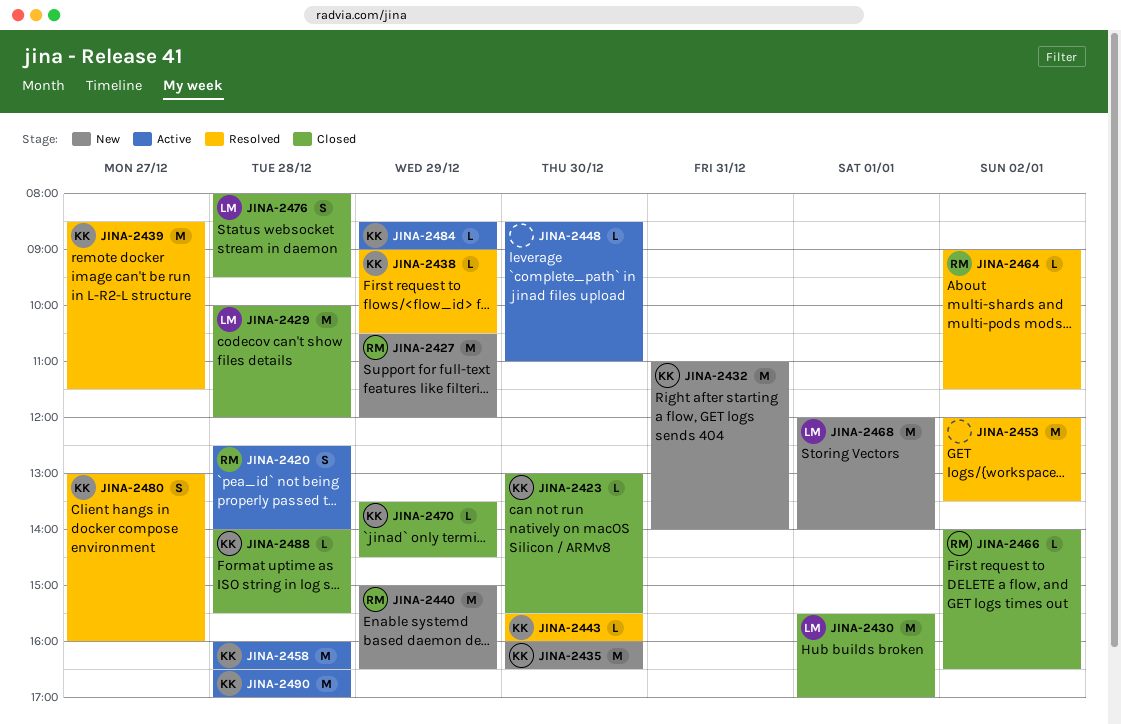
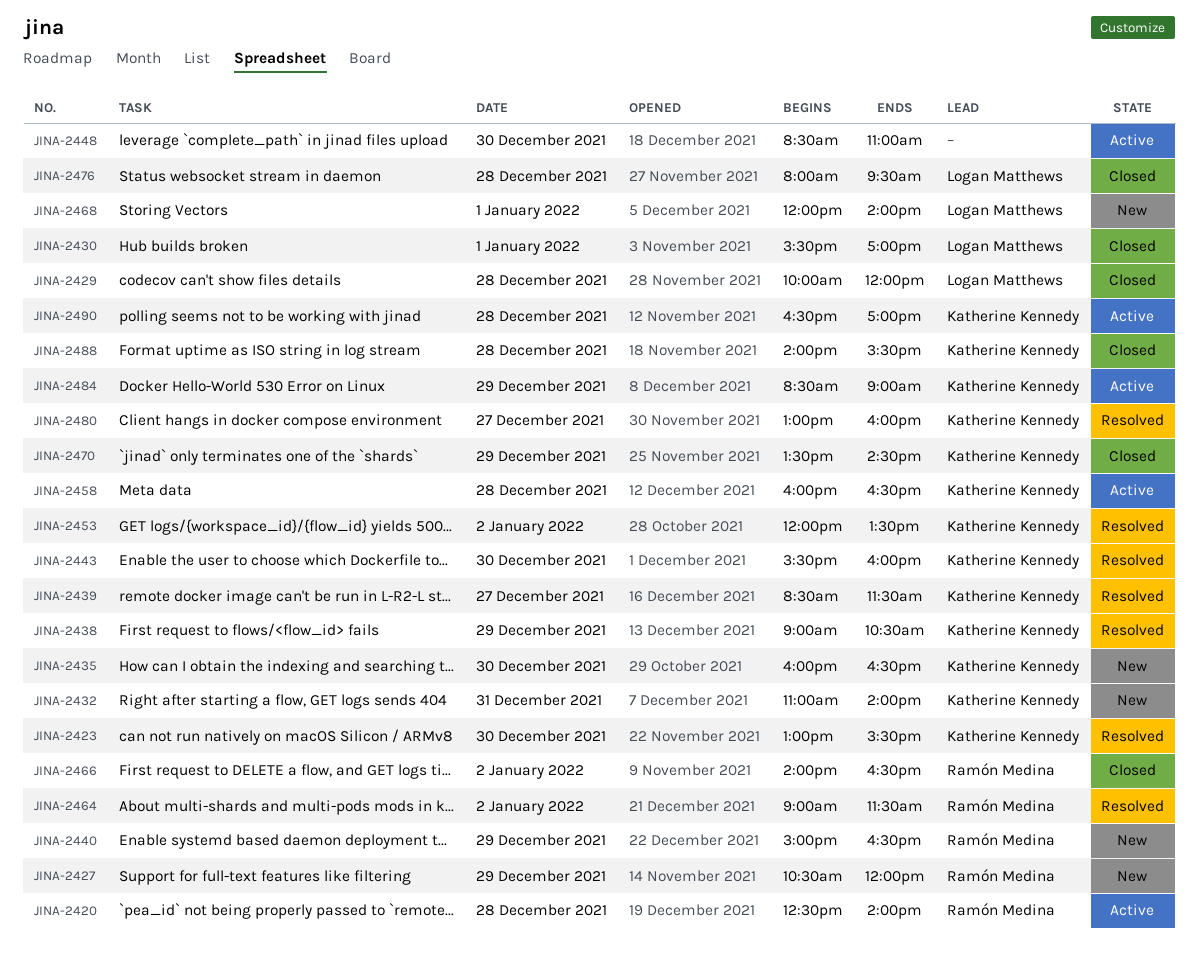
JINA-2423, status: Closed -> Resolved
JINA-2453, owner: none -> Katherine Kennedy

